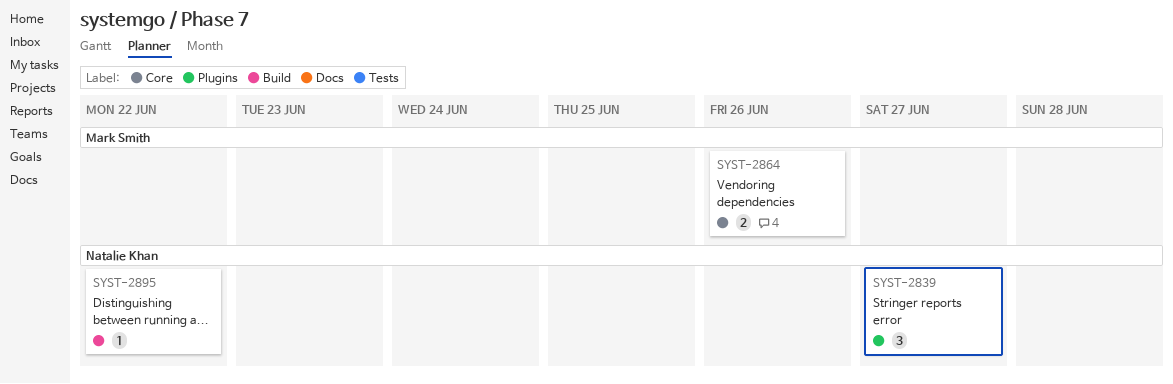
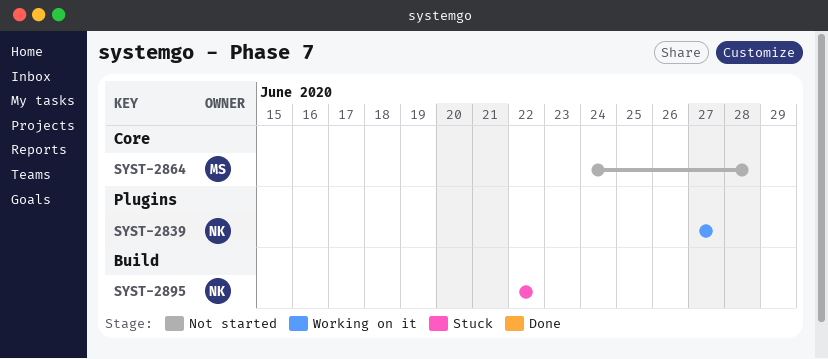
SYST-2864, due: Jun 26 -> Jun 28

